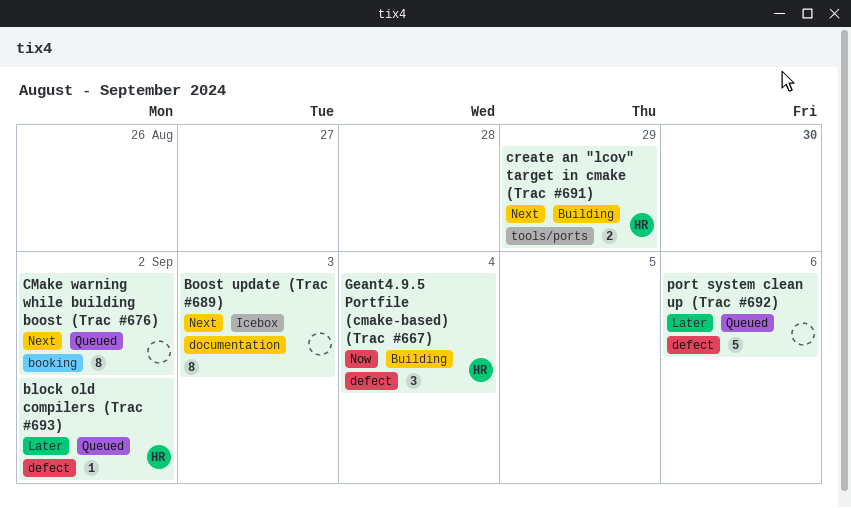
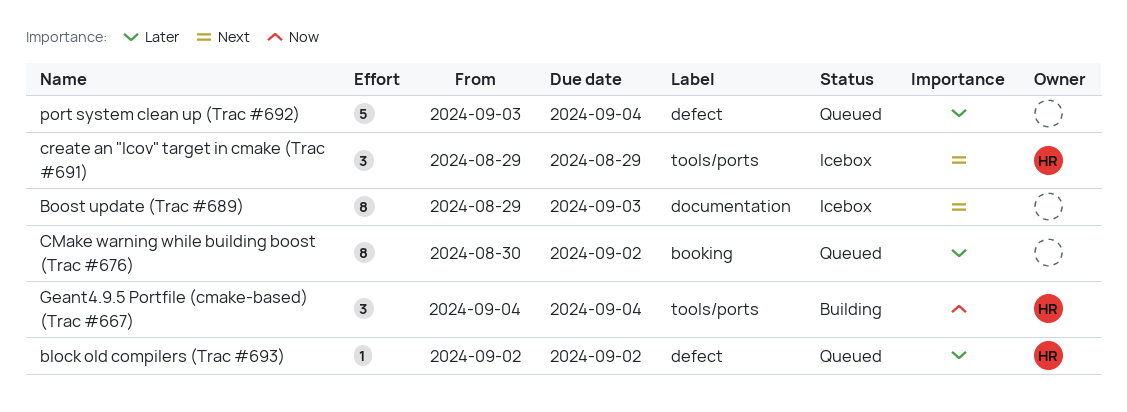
CMake warning while building boost (Trac #676), priority: Next -> Later
create an "lcov" target in cmake (Trac #691), status: Building -> Icebox
create an "lcov" target in cmake (Trac #691), estimate: 2 -> 3
Geant4.9.5 Portfile (cmake-based) (Trac #667), label: defect -> tools/ports
port system clean up (Trac #692), due: Sep 6 -> Sep 4

